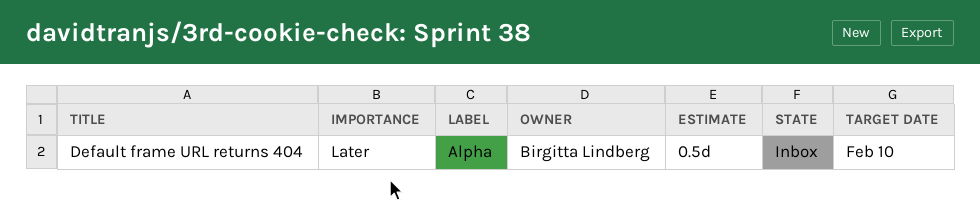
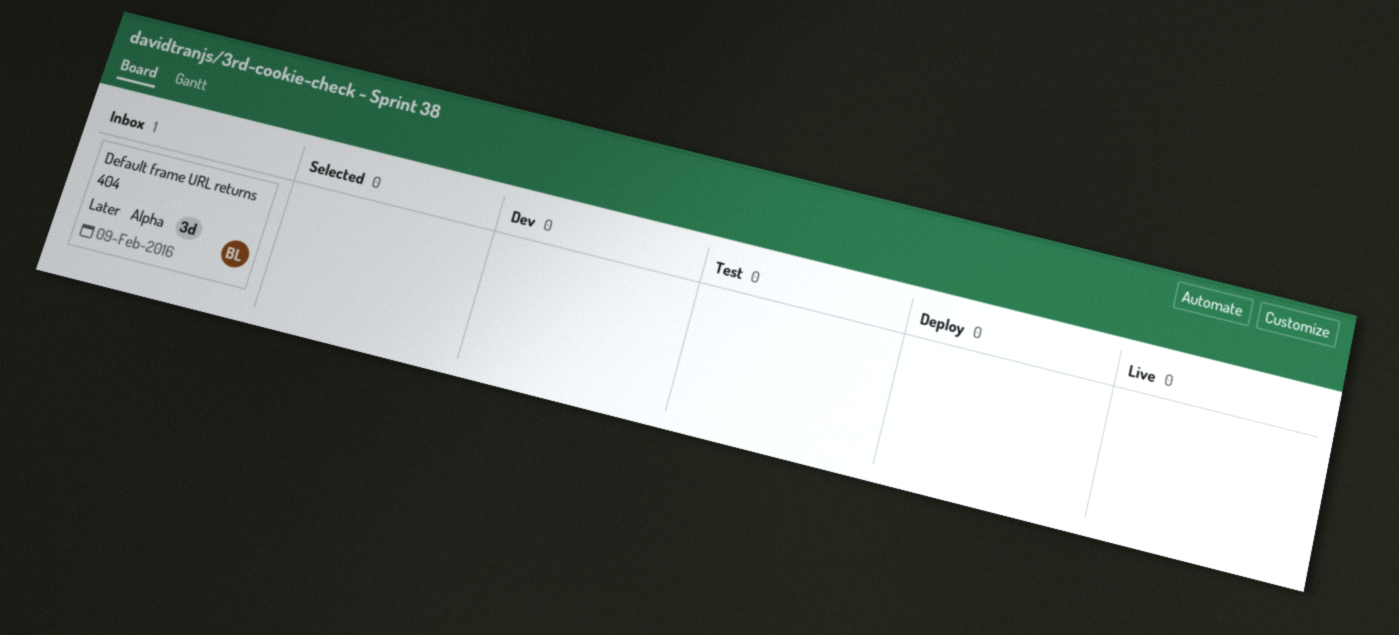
Default frame URL returns 404, estimate: 0.5d -> 3d
Default frame URL returns 404, due: Feb 10 -> Feb 9

